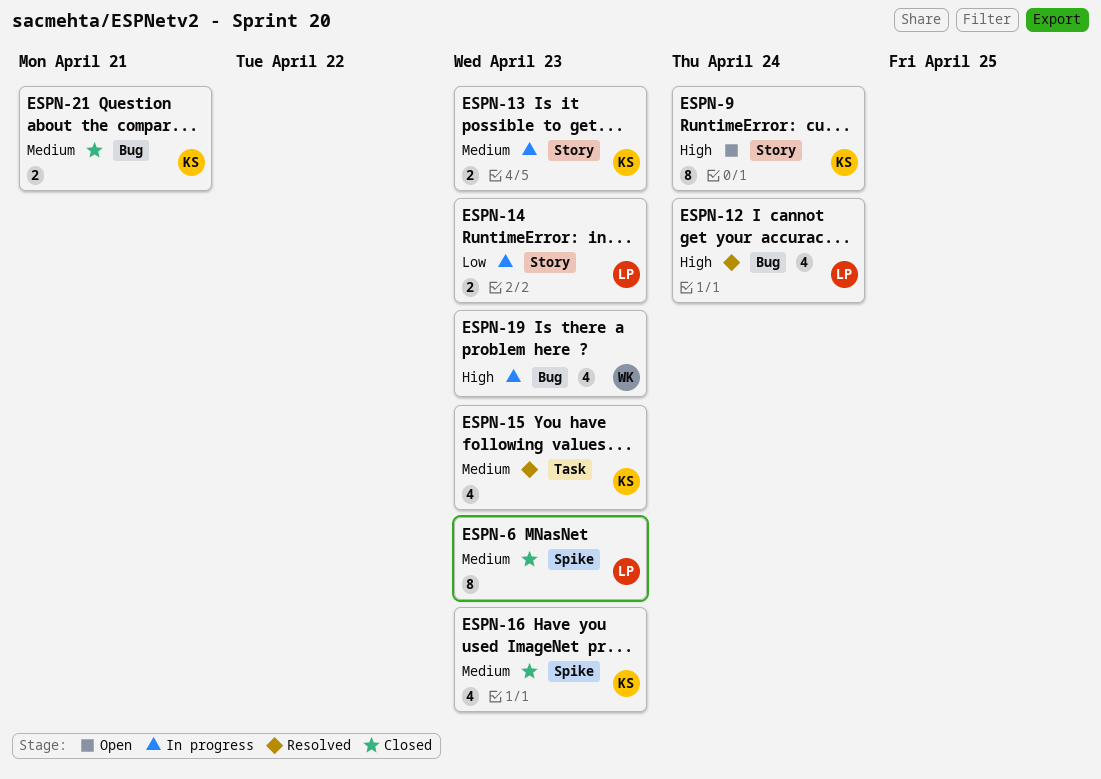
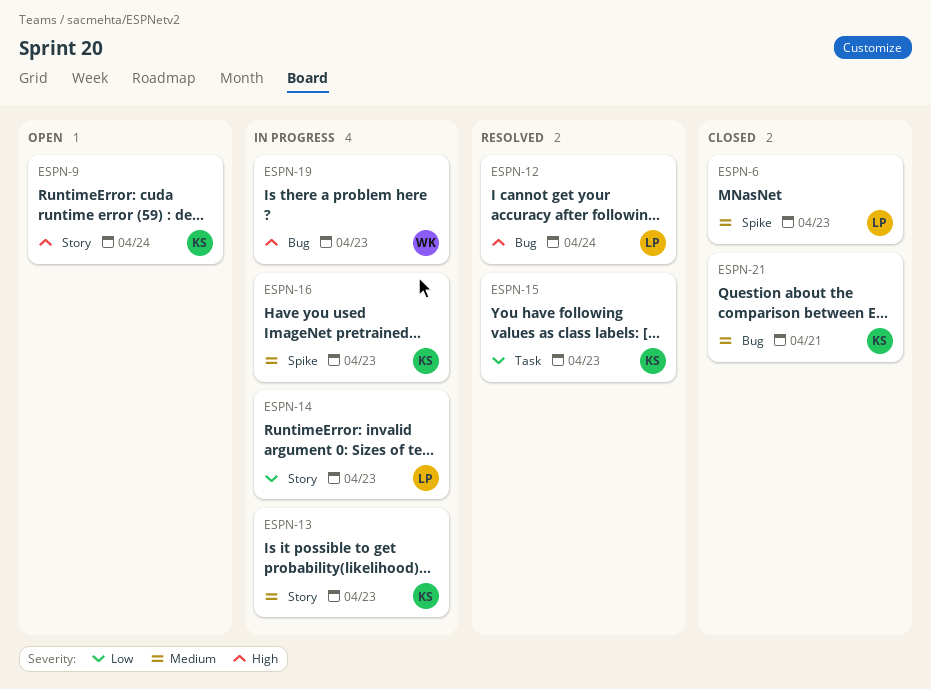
ESPN-15, priority: Medium -> Low
ESPN-16, status: Closed -> In progress

